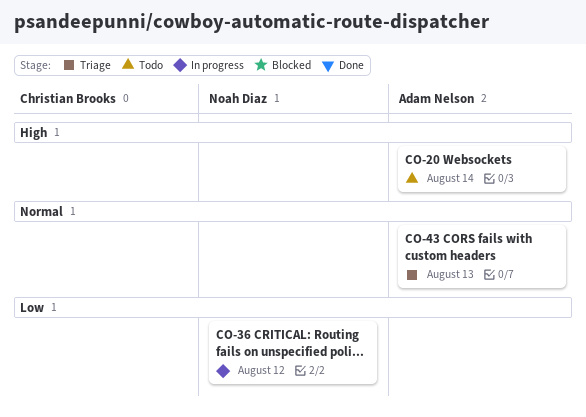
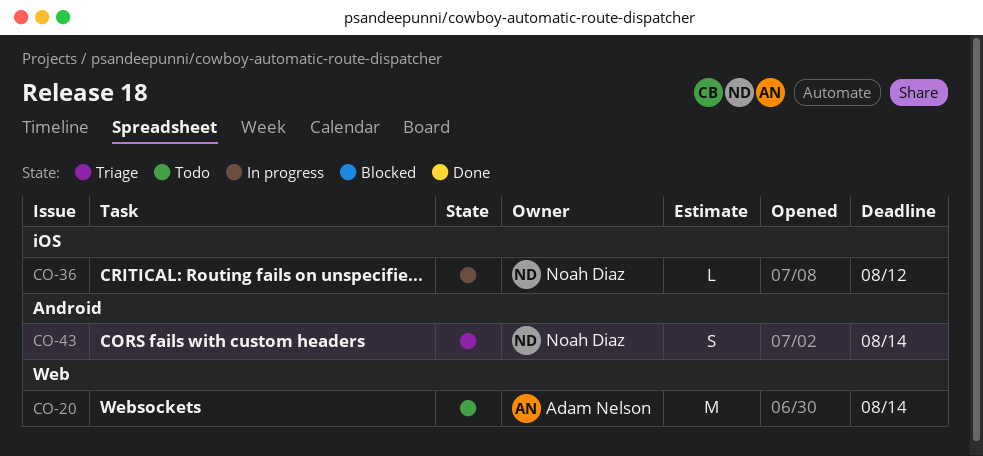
CO-43, owner: Adam Nelson -> Noah Diaz
CO-43, due: Aug 13 -> Aug 14

